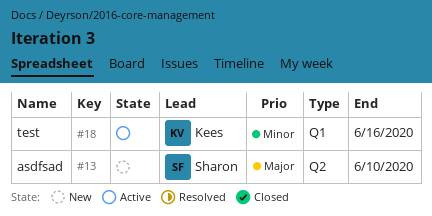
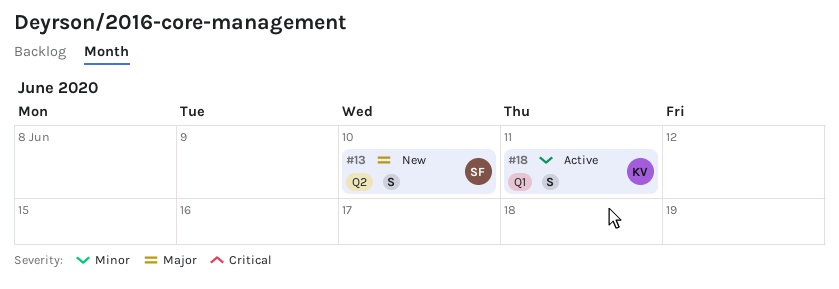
#18, due: Jun 16 -> Jun 11

